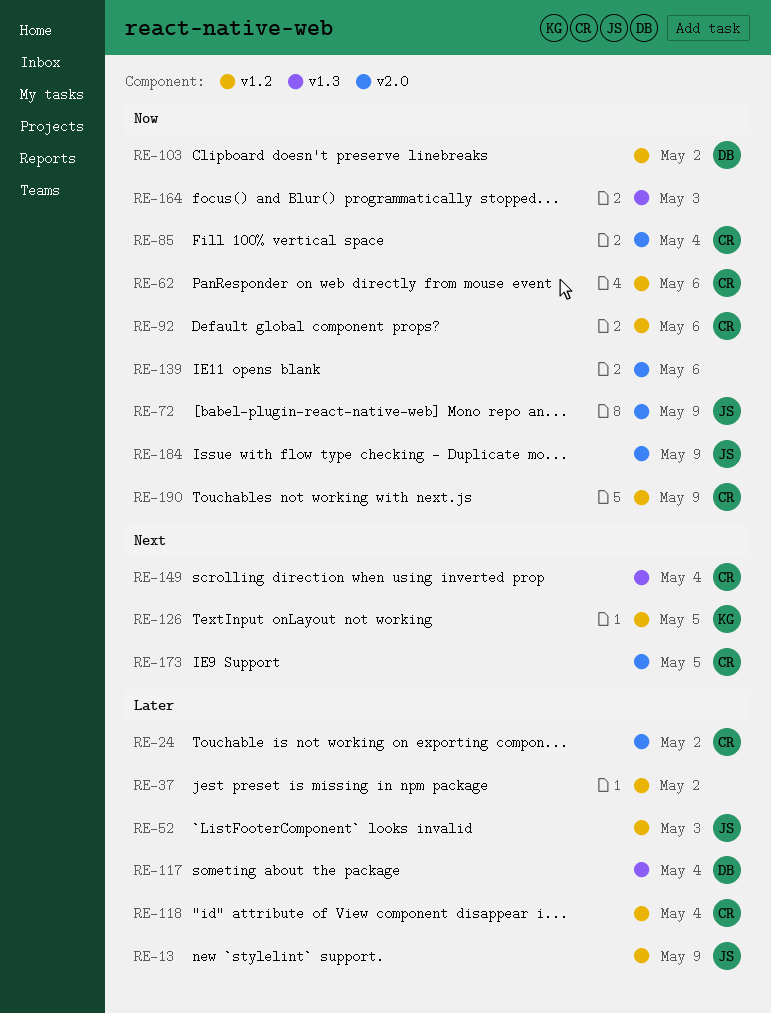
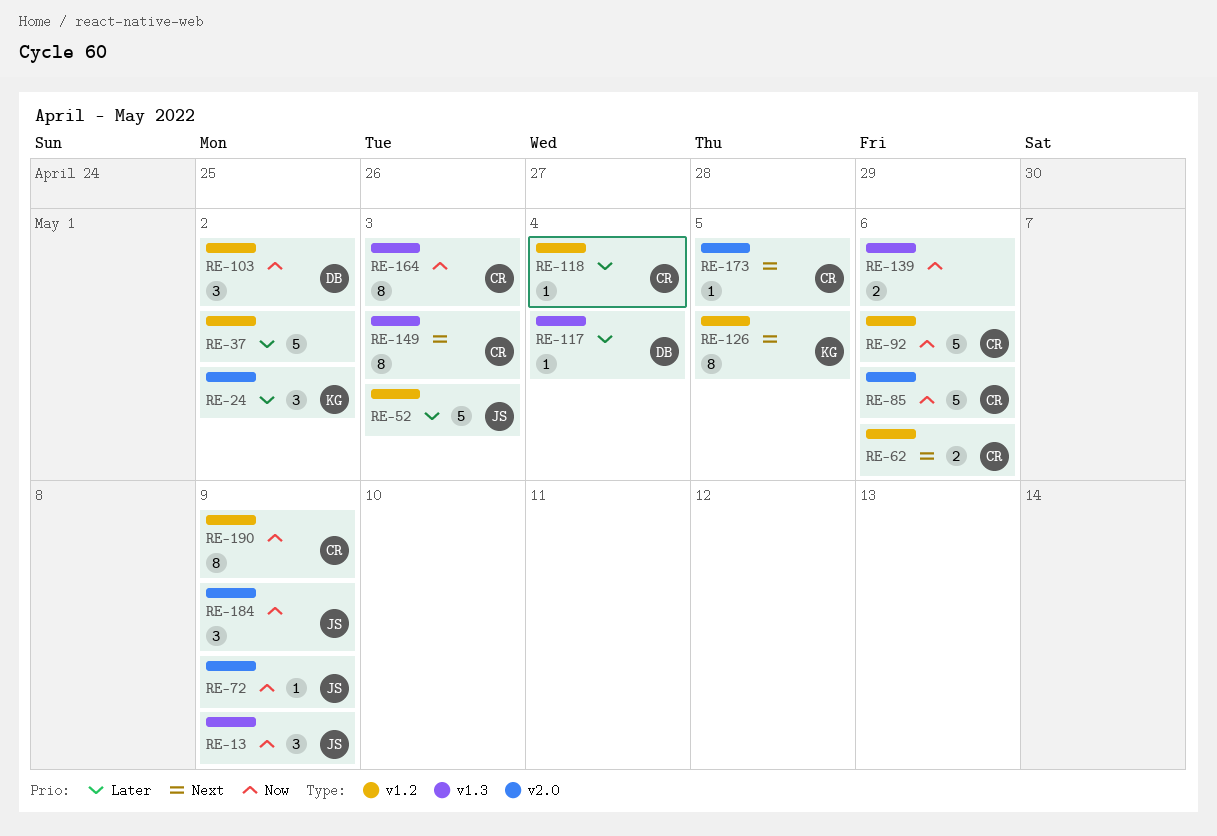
RE-13, priority: Later -> Now
RE-13, label: v1.2 -> v1.3
RE-24, owner: CR -> KG
RE-62, priority: Now -> Next
RE-85, due: May 4 -> May 6
RE-139, label: v2.0 -> v1.3
RE-149, due: May 4 -> May 3
RE-164, owner: none -> CR

